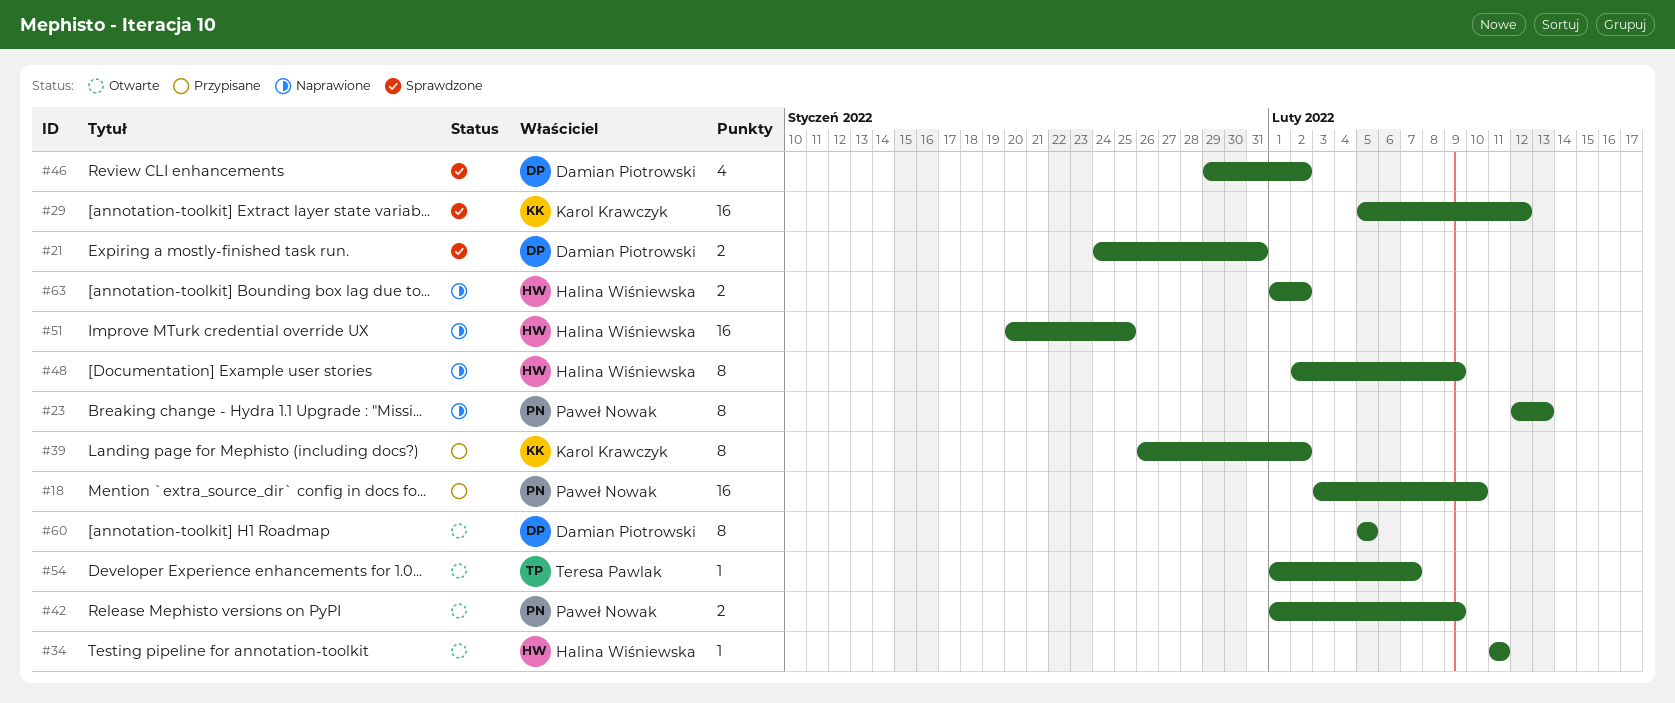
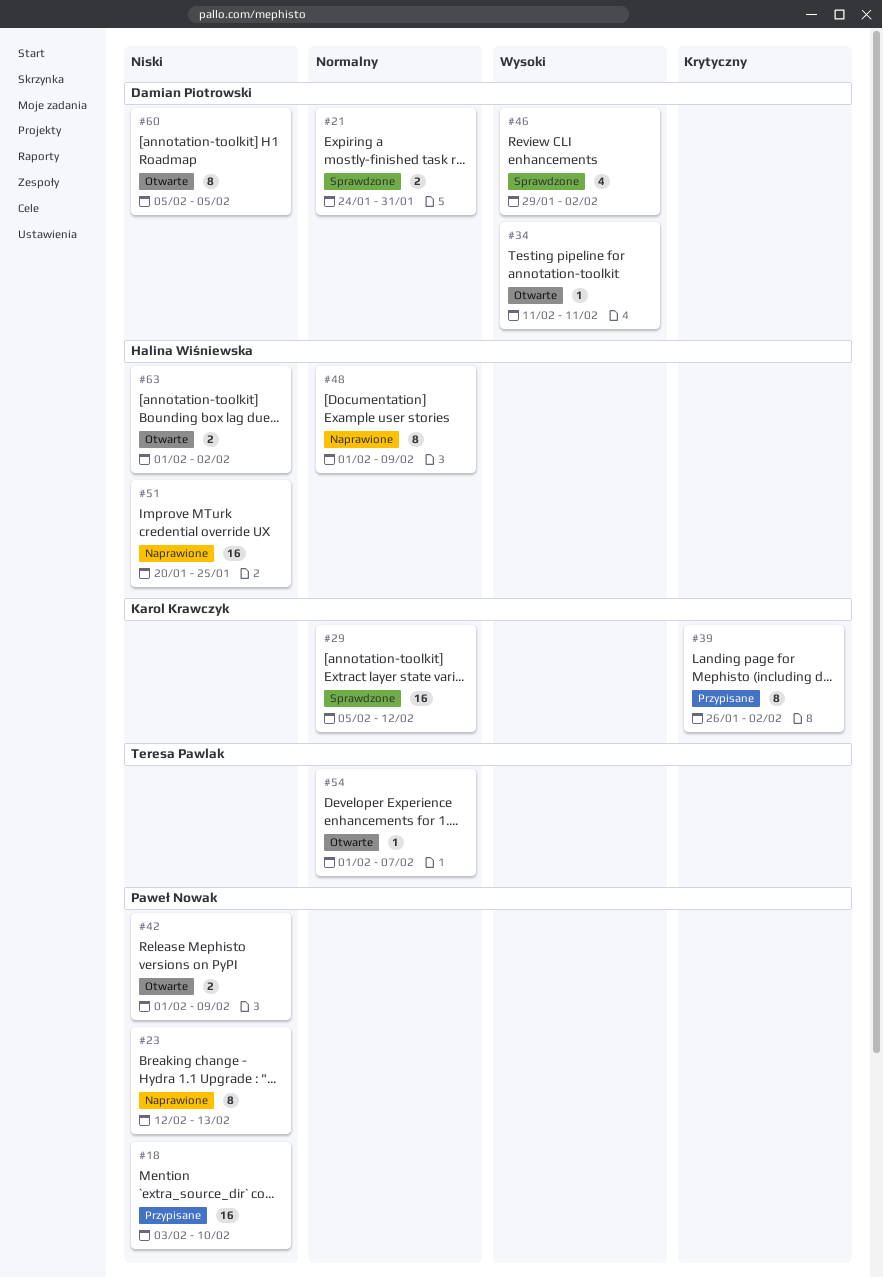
#34, owner: Halina Wiśniewska -> Damian Piotrowski
#48, start: Feb 2 -> Feb 1
#63, status: Naprawione -> Otwarte

